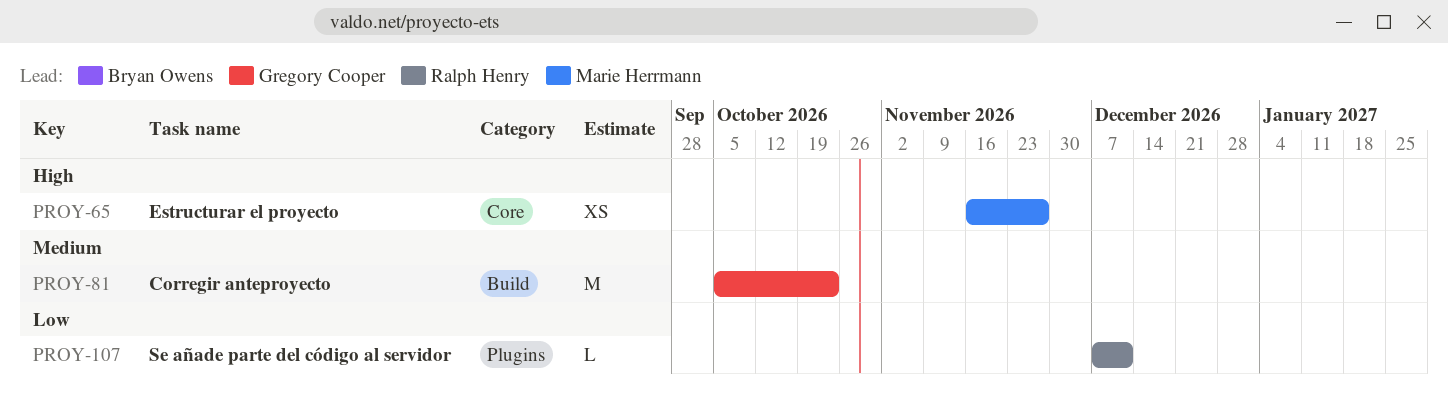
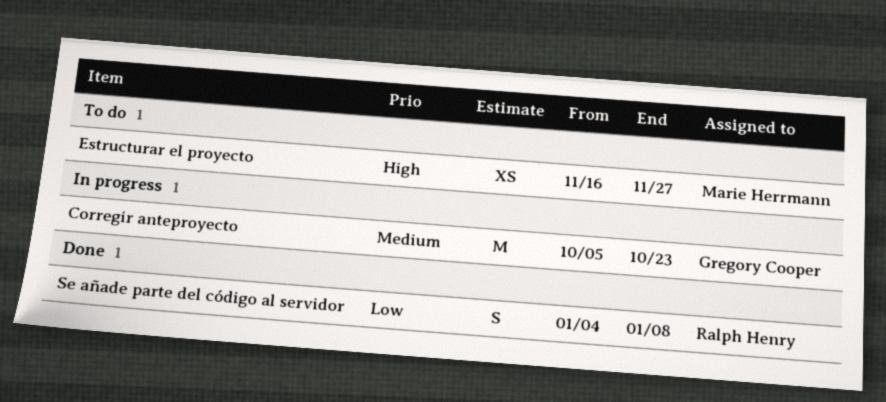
Se añade parte del código al servidor, estimate: L -> S
Se añade parte del código al servidor, start: Dec 7 -> Jan 4
Se añade parte del código al servidor, due: Dec 11 -> Jan 8

